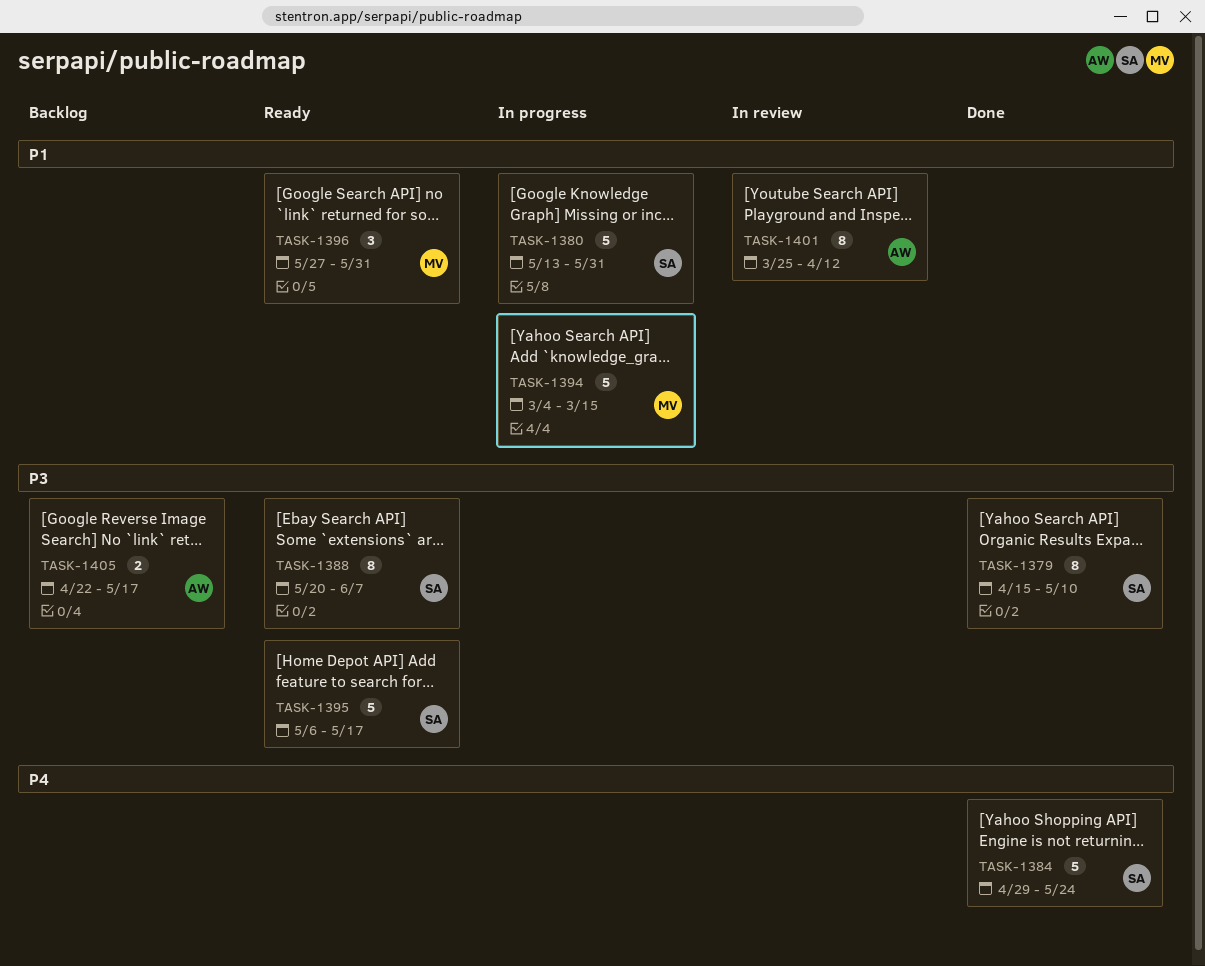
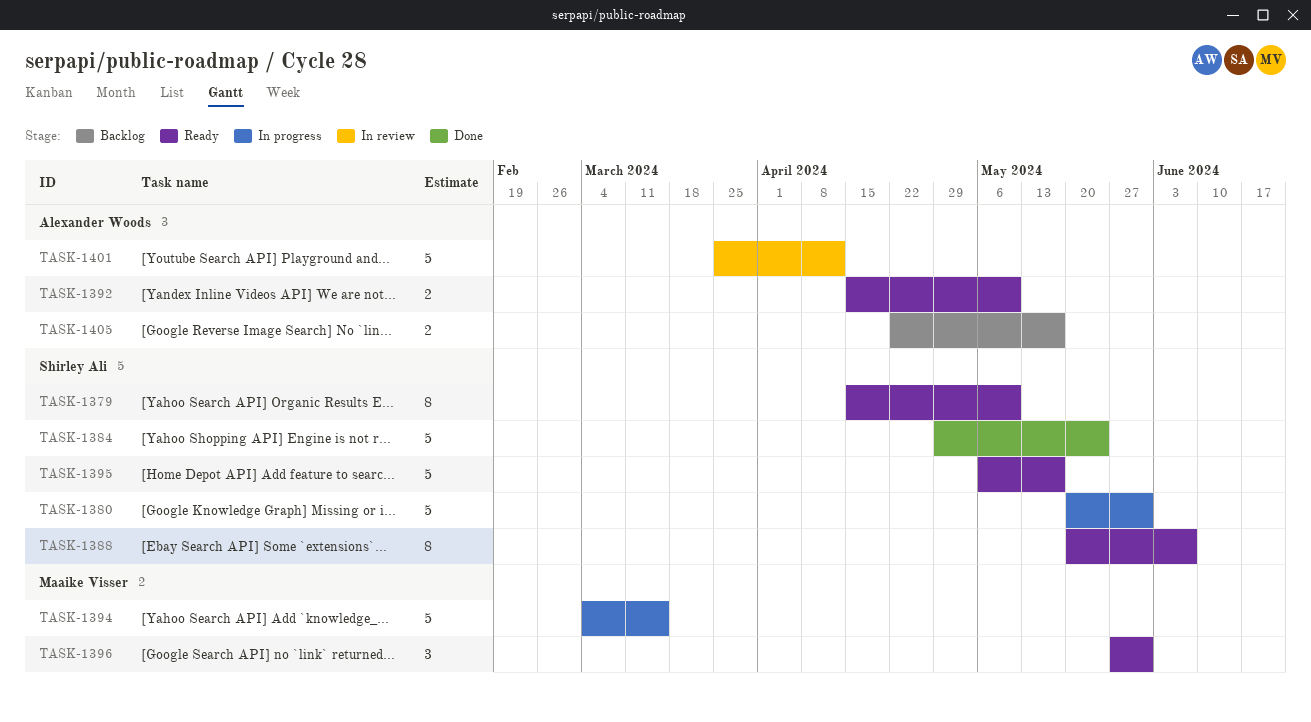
TASK-1379, status: Done -> Ready
TASK-1380, start: May 13 -> May 20
TASK-1392: none -> present
TASK-1401, estimate: 8 -> 5

